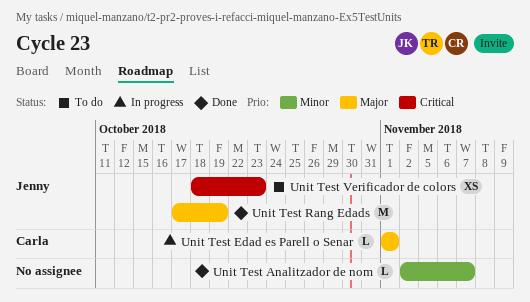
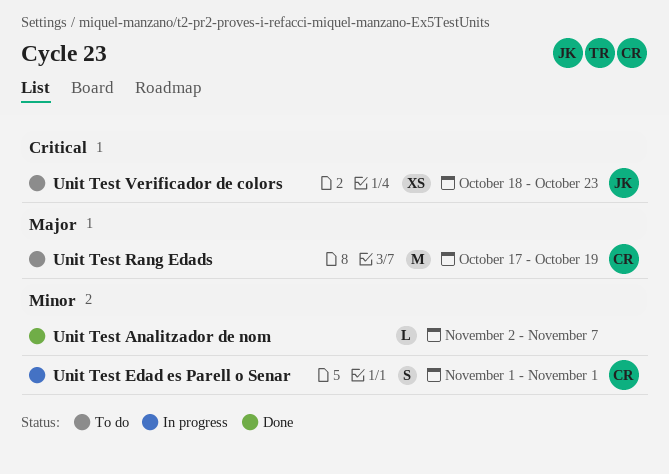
Unit Test Edad es Parell o Senar, priority: Major -> Minor
Unit Test Edad es Parell o Senar, estimate: L -> S
Unit Test Rang Edads, status: Done -> To do
Unit Test Rang Edads, owner: Jenny -> Carla

